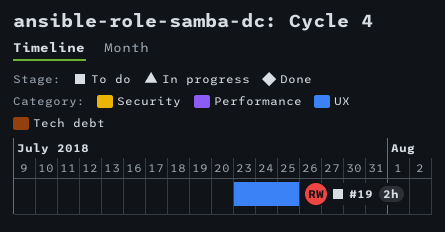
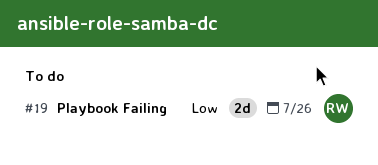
#19, estimate: 2h -> 2d
#19, due: Jul 25 -> Jul 26

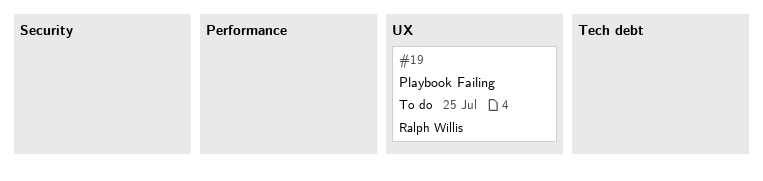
#19, due: Jul 26 -> Jul 25

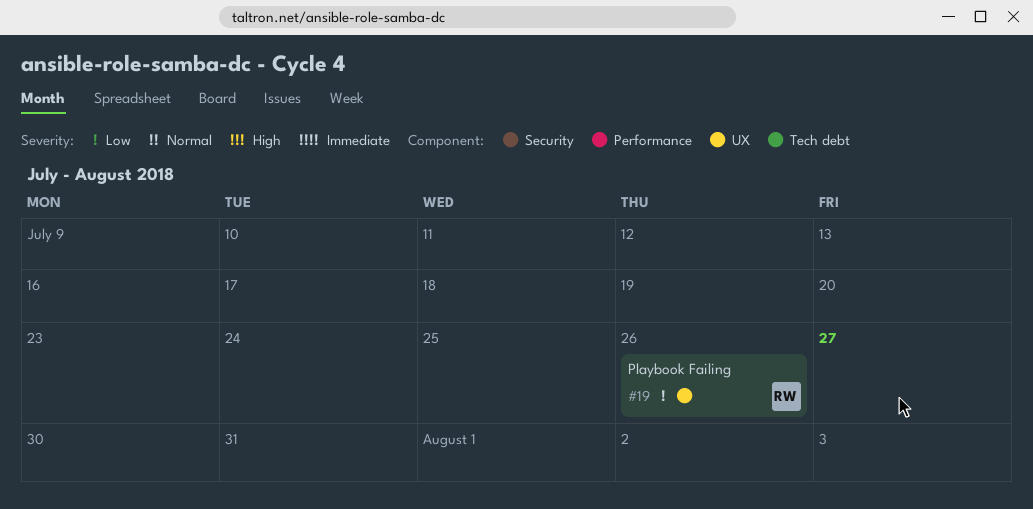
#19, due: Jul 25 -> Jul 26

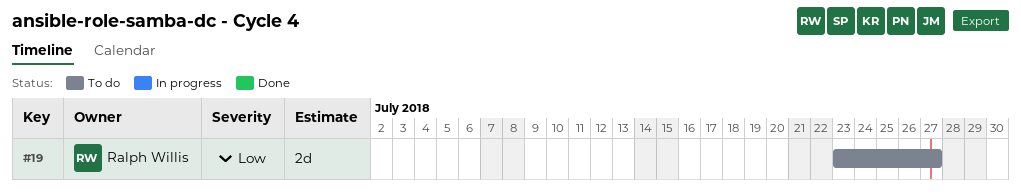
#19, due: Jul 26 -> Jul 27

